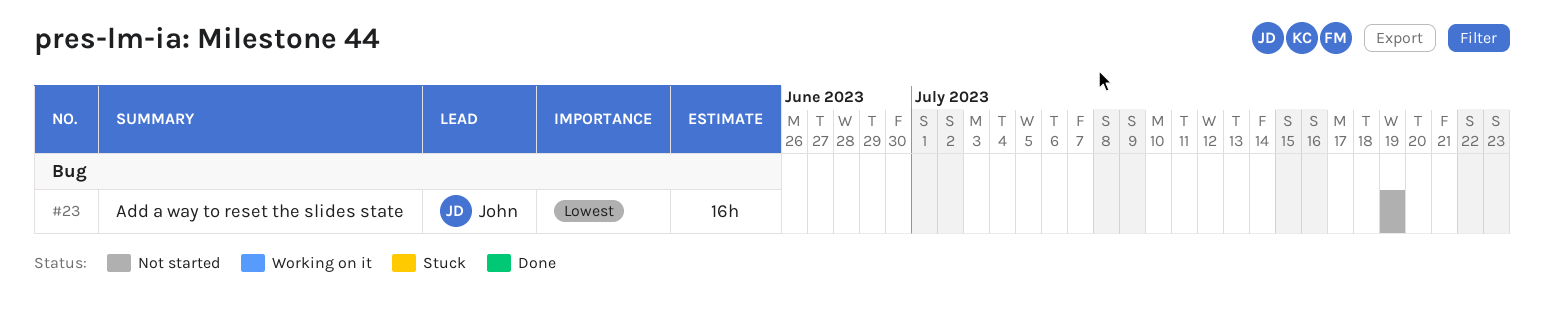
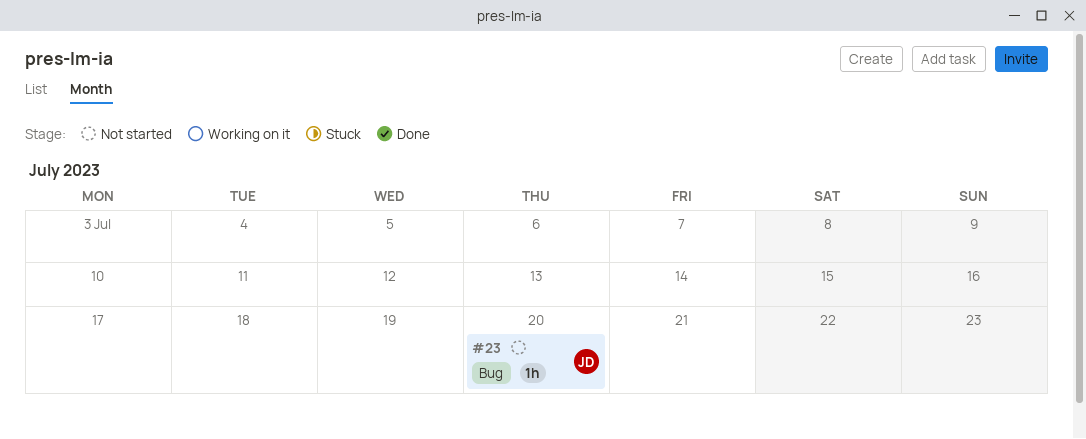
#23, estimate: 16h -> 1h
#23, due: Jul 19 -> Jul 20

